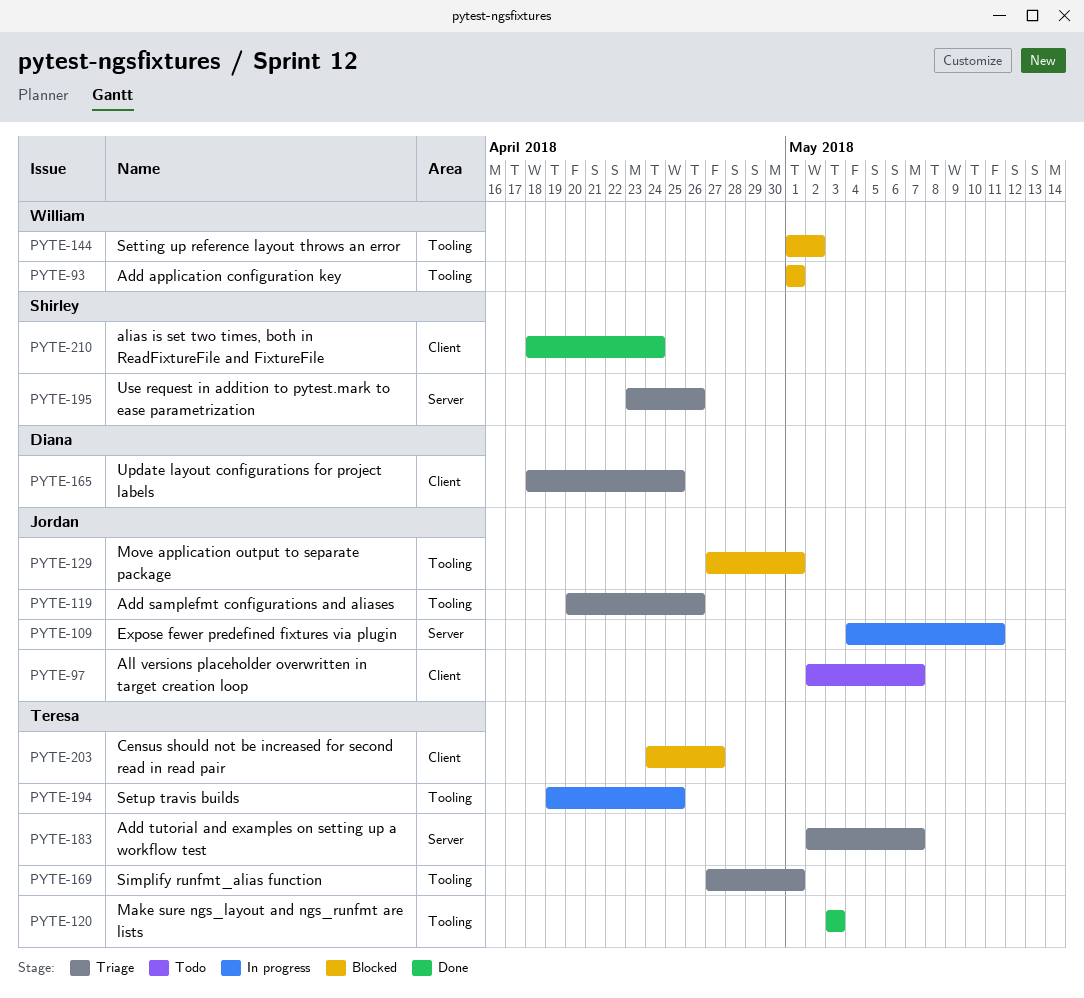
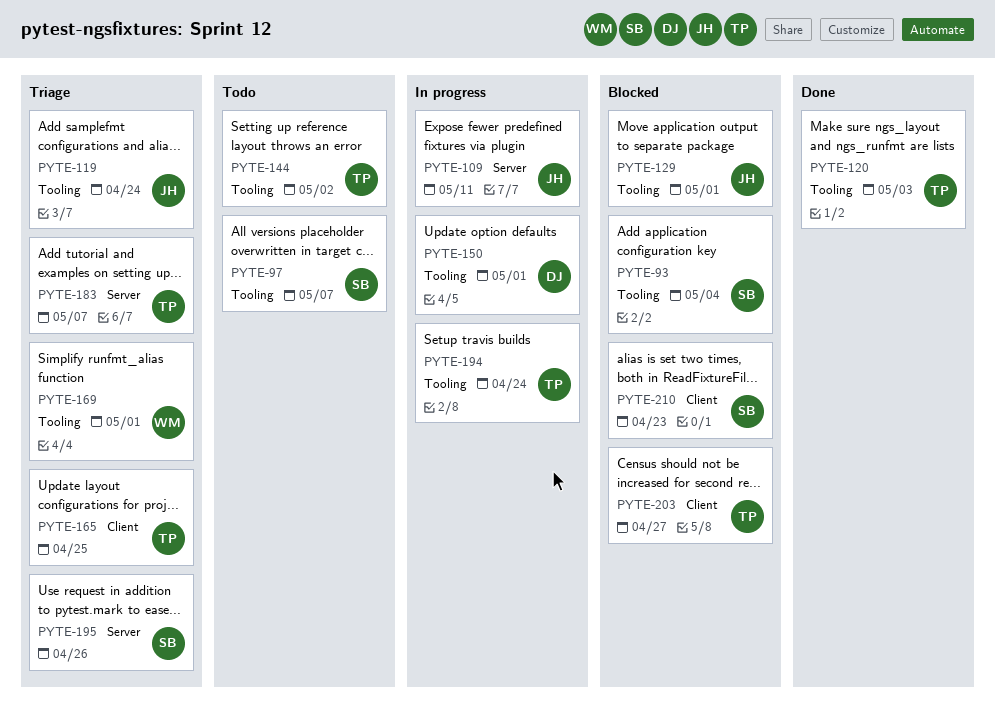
PYTE-93, owner: William -> Shirley
PYTE-93, due: May 1 -> May 4
PYTE-97, owner: Jordan -> Shirley
PYTE-97, label: Client -> Tooling
PYTE-119, due: Apr 26 -> Apr 24
PYTE-144, status: Blocked -> Todo
PYTE-144, owner: William -> Teresa
PYTE-150: none -> present
PYTE-165, owner: Diana -> Teresa
PYTE-169, owner: Teresa -> William
PYTE-194, due: Apr 25 -> Apr 24
PYTE-210, status: Done -> Blocked
PYTE-210, due: Apr 24 -> Apr 23

